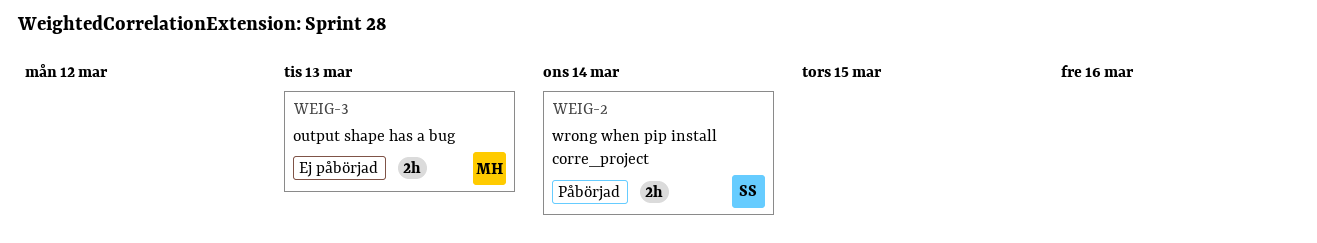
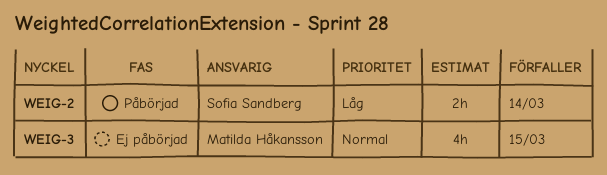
WEIG-3, estimate: 2h -> 4h
WEIG-3, due: Mar 13 -> Mar 15

